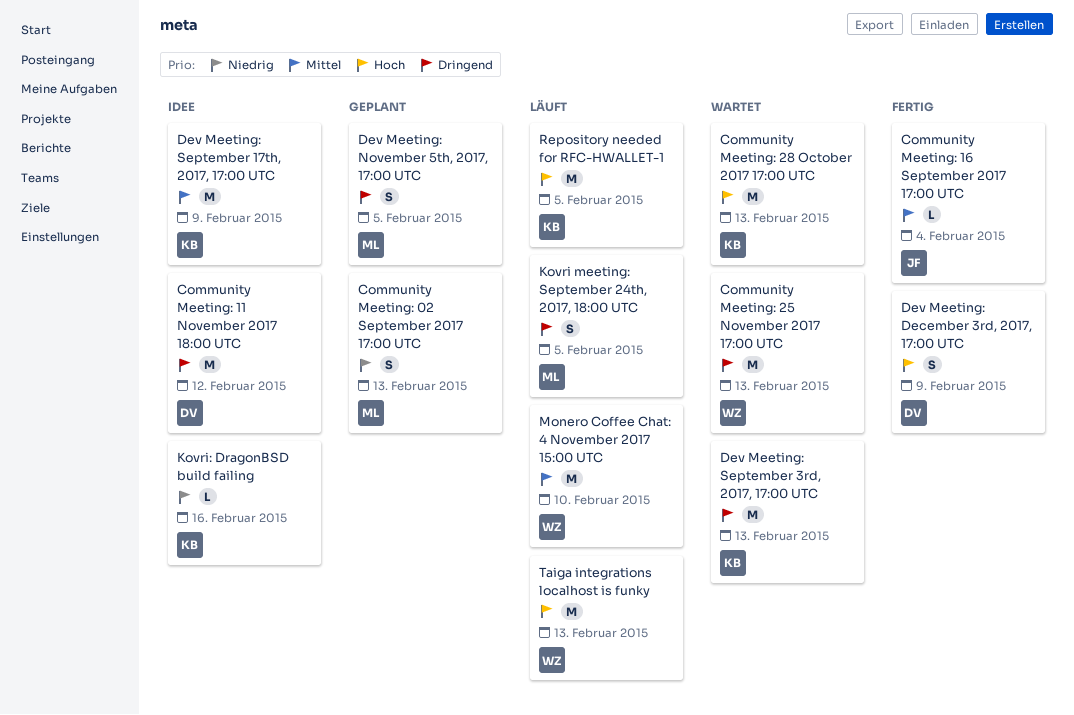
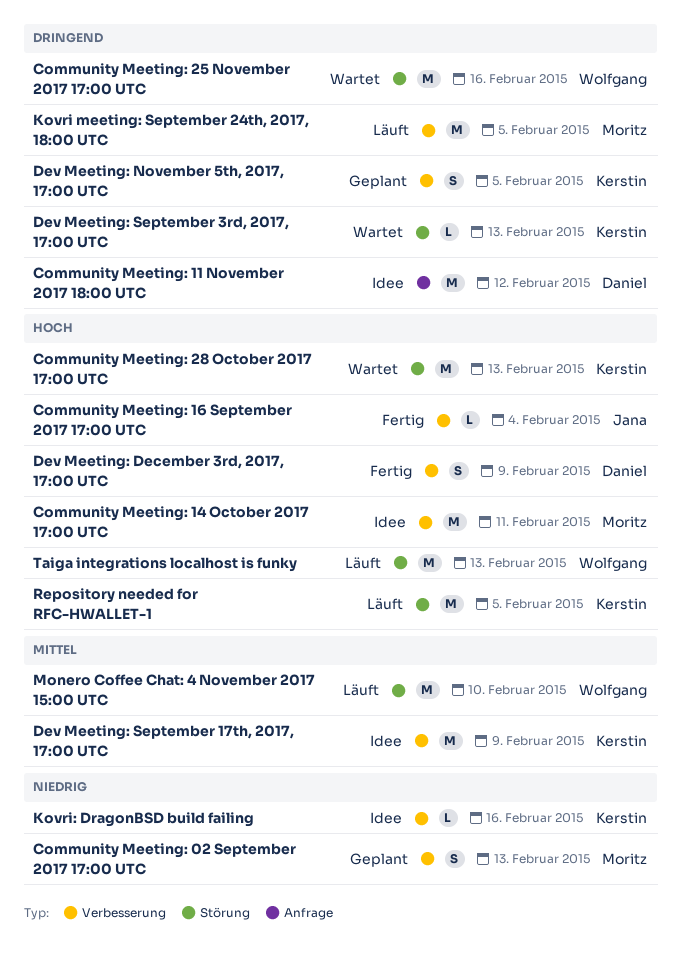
Community Meeting: 14 October 2017 17:00 UTC: none -> present
Community Meeting: 16 September 2017 17:00 UTC, priority: Mittel -> Hoch
Community Meeting: 25 November 2017 17:00 UTC, due: Feb 13 -> Feb 16
Dev Meeting: November 5th, 2017, 17:00 UTC, owner: Moritz -> Kerstin
Dev Meeting: September 3rd, 2017, 17:00 UTC, estimate: M -> L
Kovri meeting: September 24th, 2017, 18:00 UTC, estimate: S -> M

